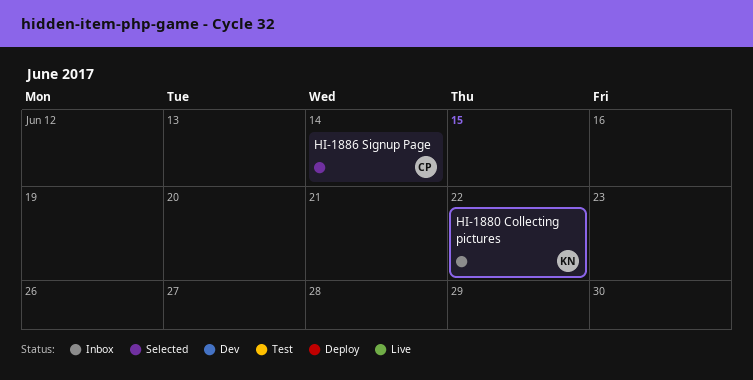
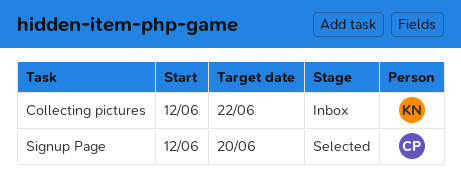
Signup Page, due: Jun 14 -> Jun 20

